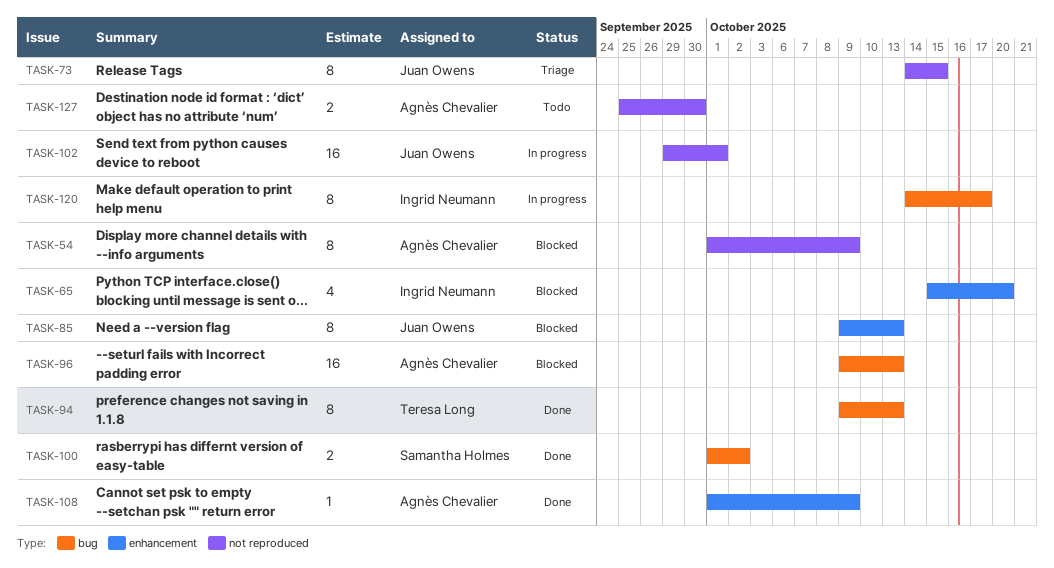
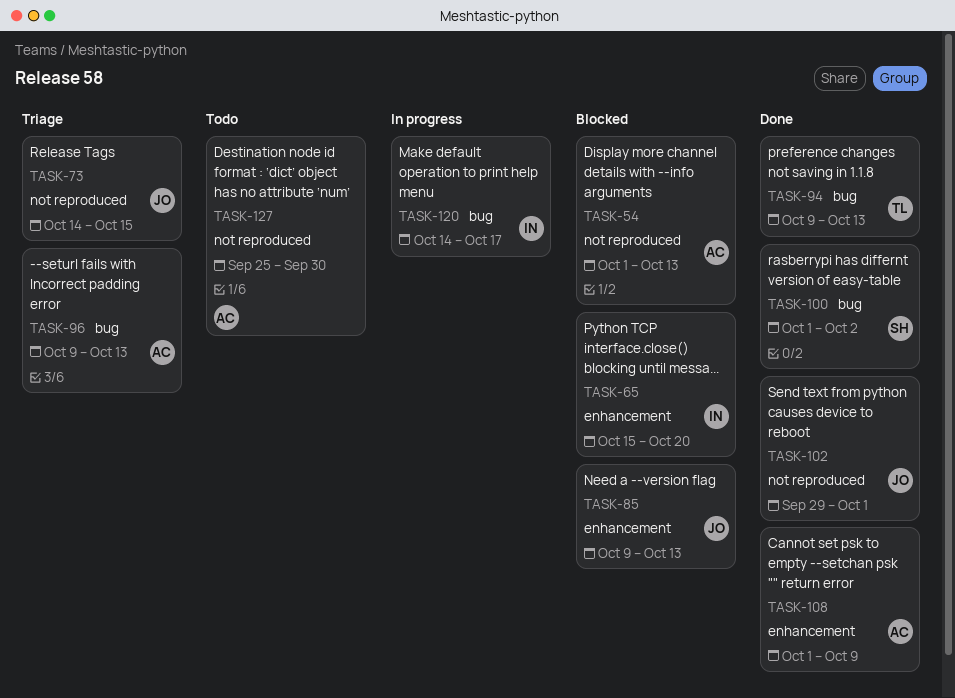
TASK-54, due: Oct 9 -> Oct 13
TASK-96, status: Blocked -> Triage
TASK-102, status: In progress -> Done

